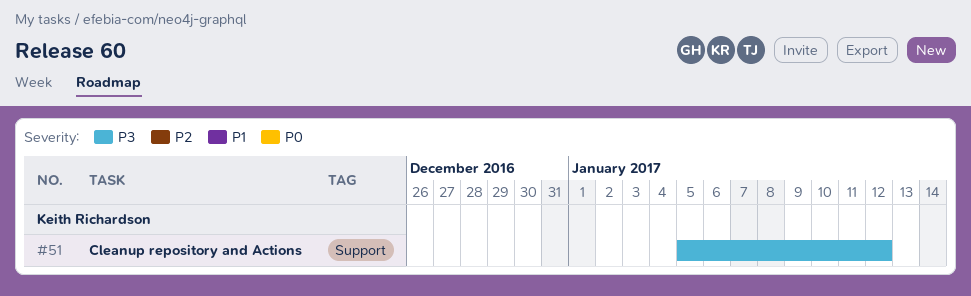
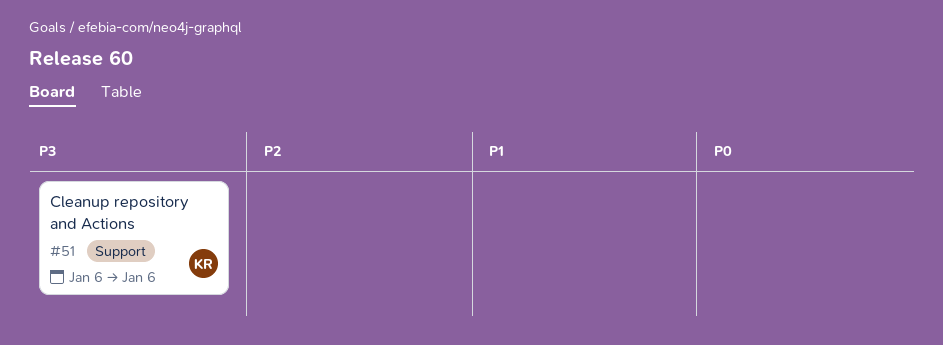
#51, start: Jan 5 -> Jan 6
#51, due: Jan 12 -> Jan 6

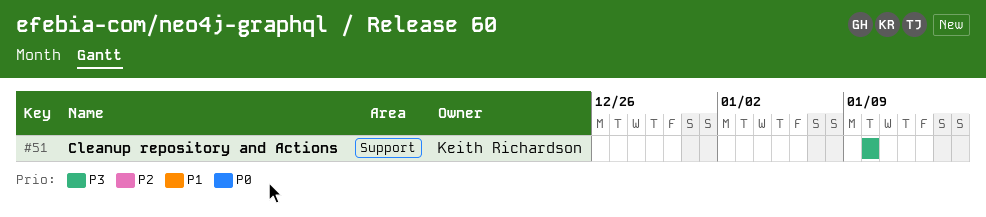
#51, start: Jan 6 -> Jan 10
#51, due: Jan 6 -> Jan 10

